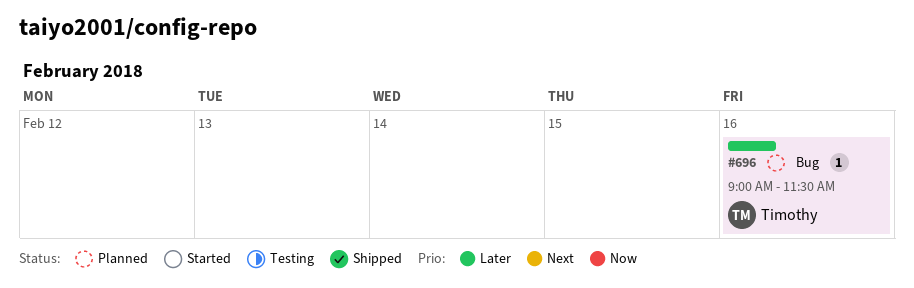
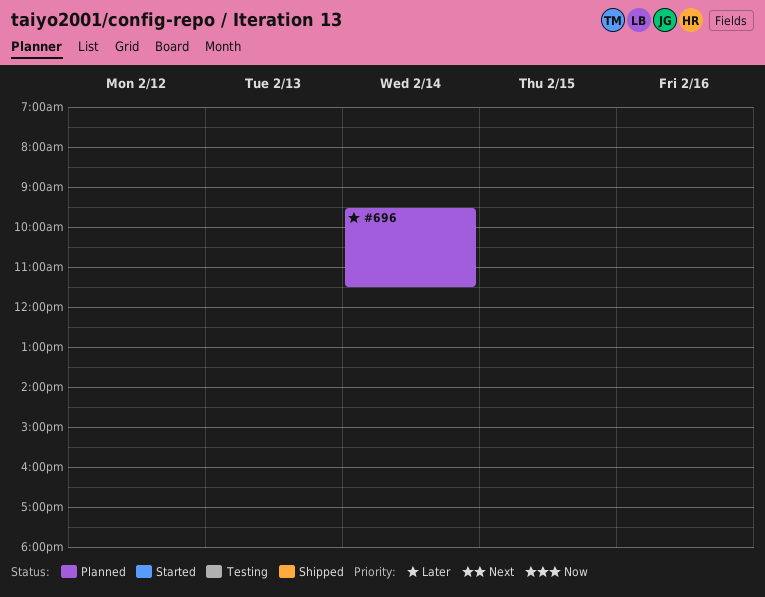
#696, day: Feb 16 -> Feb 14
#696, begins: 09:00 -> 09:30

